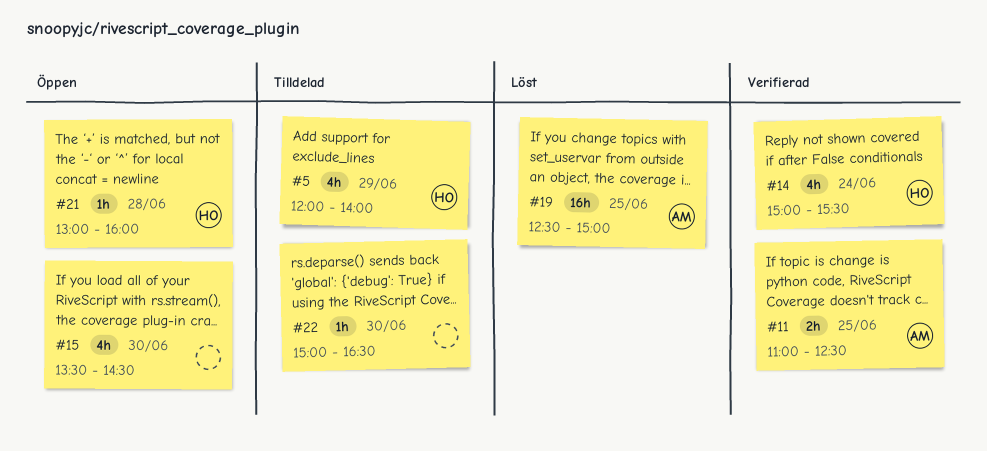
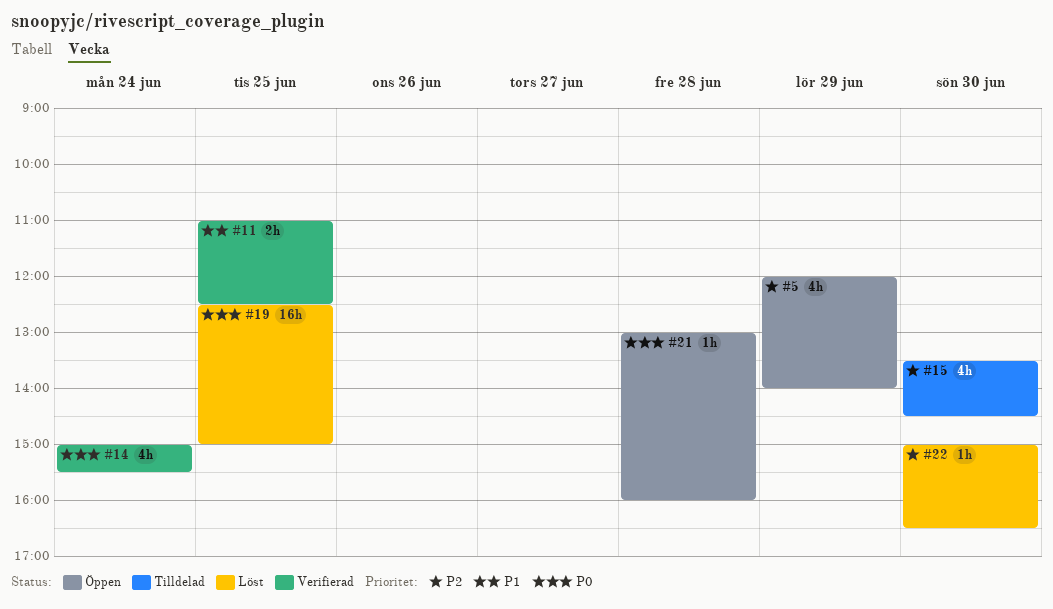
#5, status: Tilldelad -> Öppen
#15, status: Öppen -> Tilldelad
#22, status: Tilldelad -> Löst

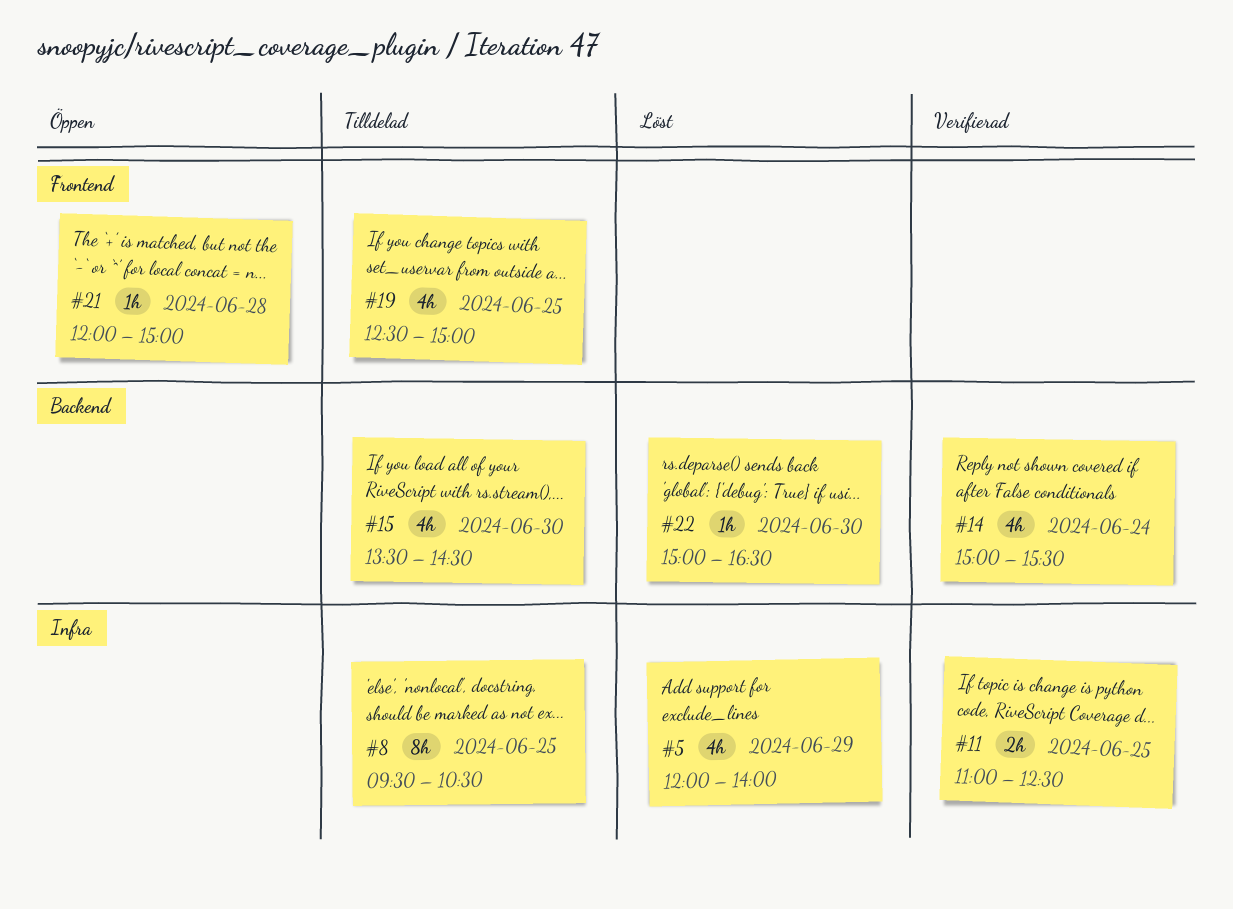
#5, status: Öppen -> Löst
#8: none -> present
#19, status: Löst -> Tilldelad
#19, estimate: 16h -> 4h
#21, begins: 13:00 -> 12:00
#21, ends: 16:00 -> 15:00

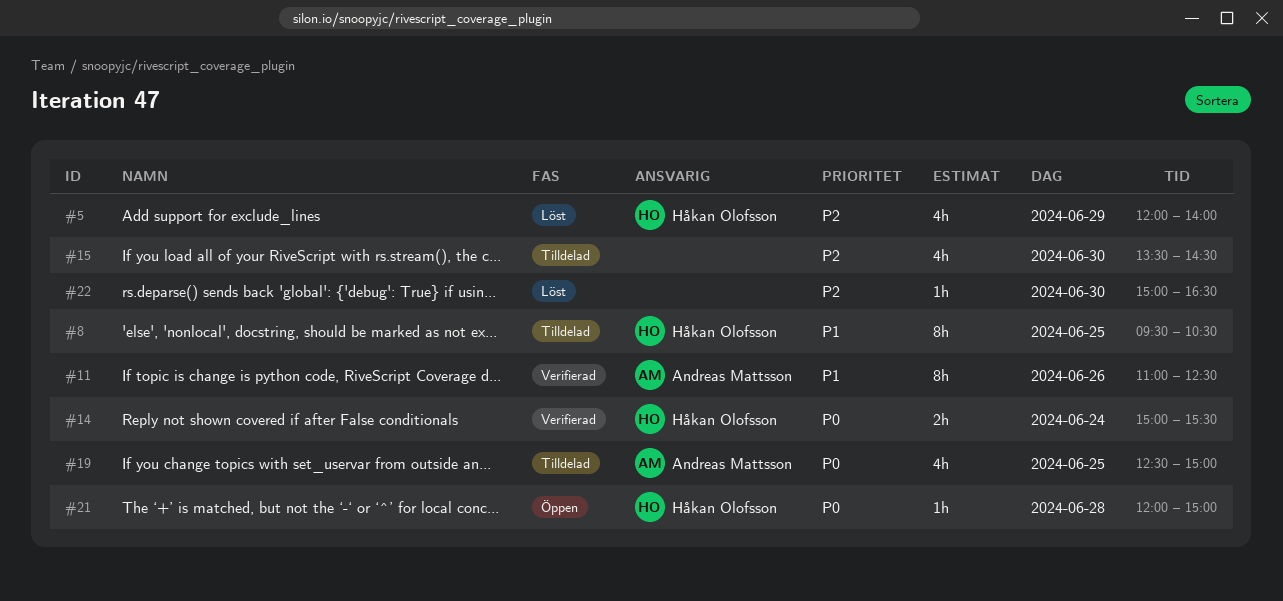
#11, estimate: 2h -> 8h
#11, day: Jun 25 -> Jun 26
#14, estimate: 4h -> 2h

